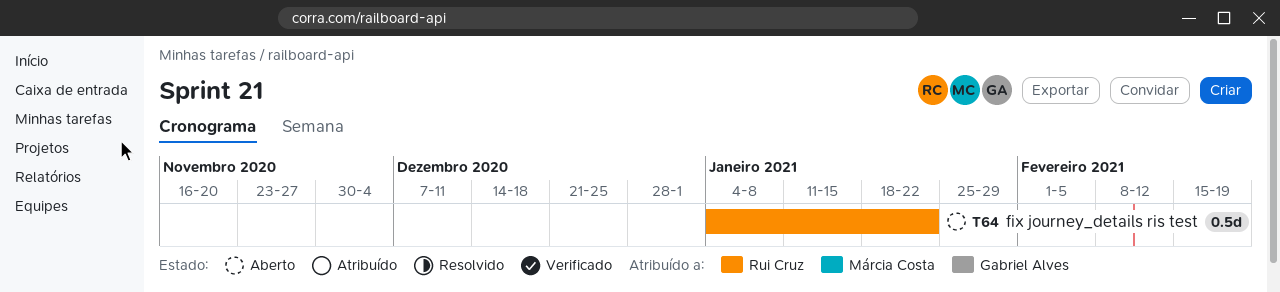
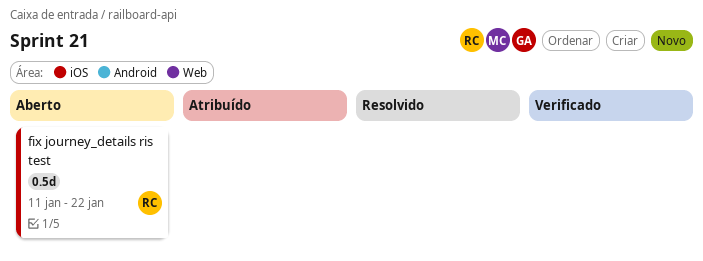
fix journey_details ris test, start: Jan 4 -> Jan 11

